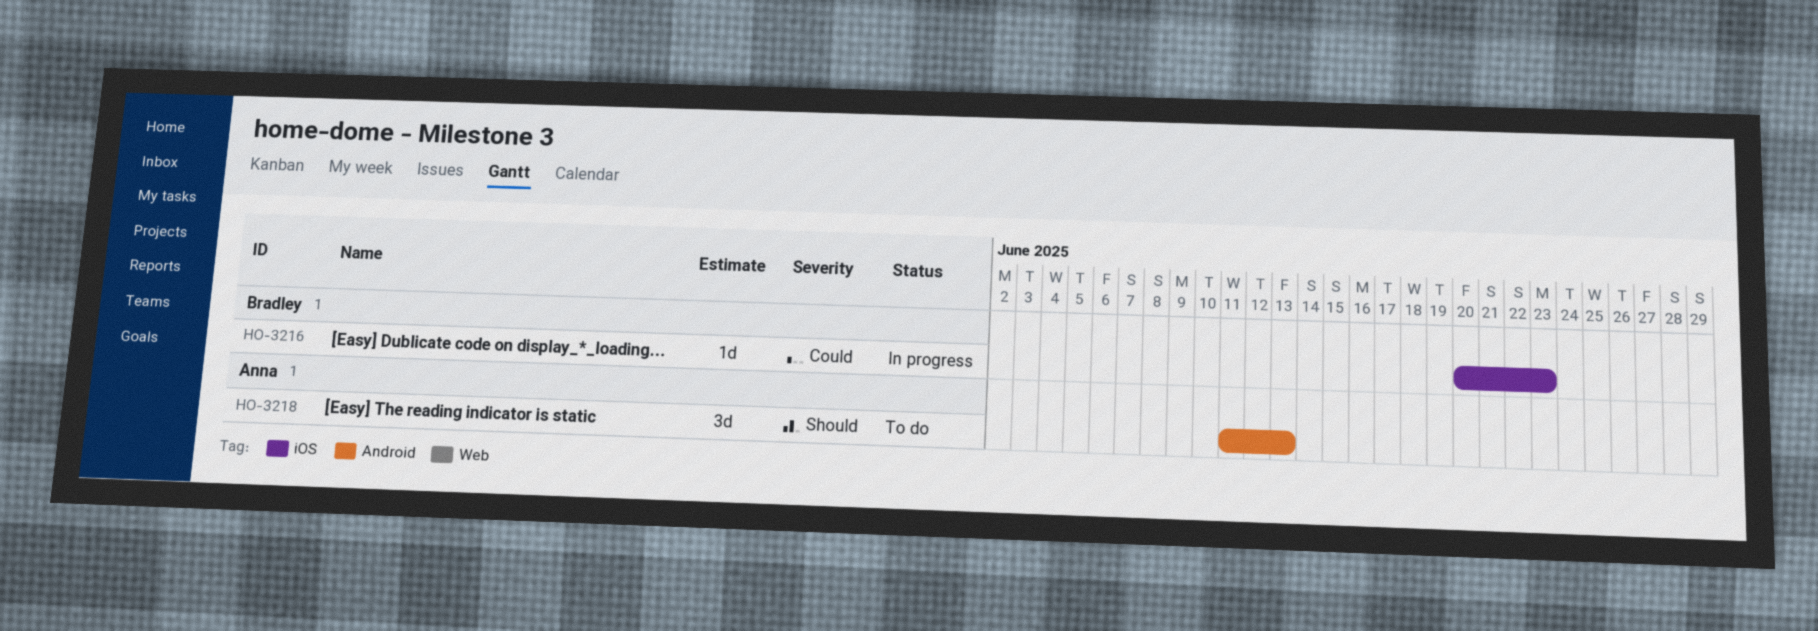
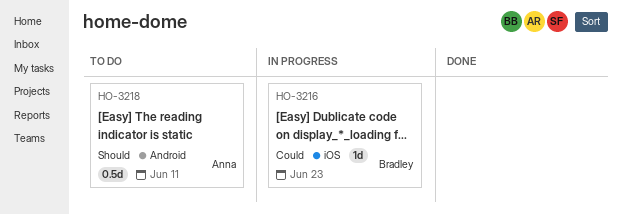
HO-3218, estimate: 3d -> 0.5d
HO-3218, due: Jun 13 -> Jun 11

